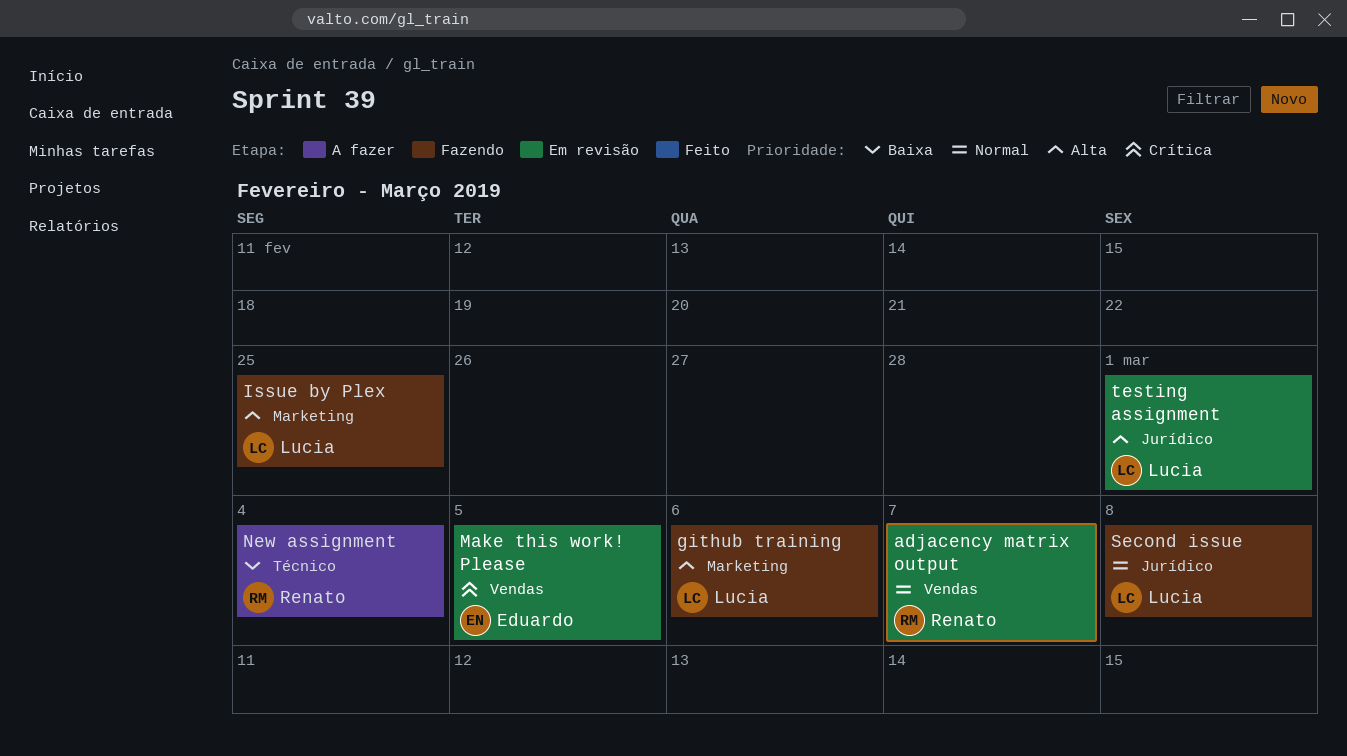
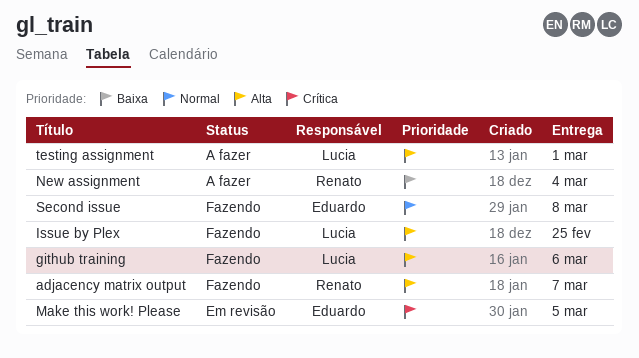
adjacency matrix output, status: Em revisão -> Fazendo
adjacency matrix output, priority: Normal -> Alta
Second issue, owner: Lucia -> Eduardo
testing assignment, status: Em revisão -> A fazer

